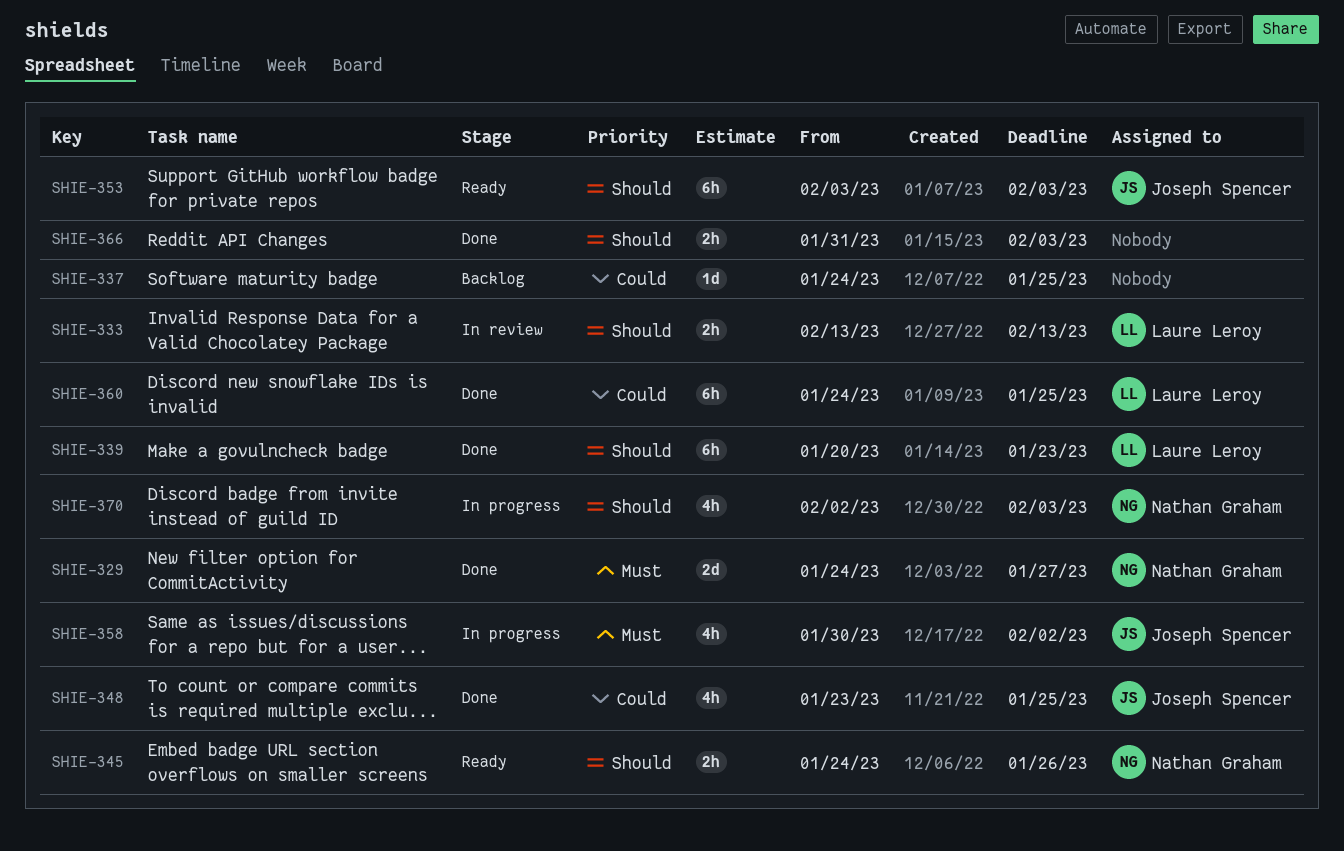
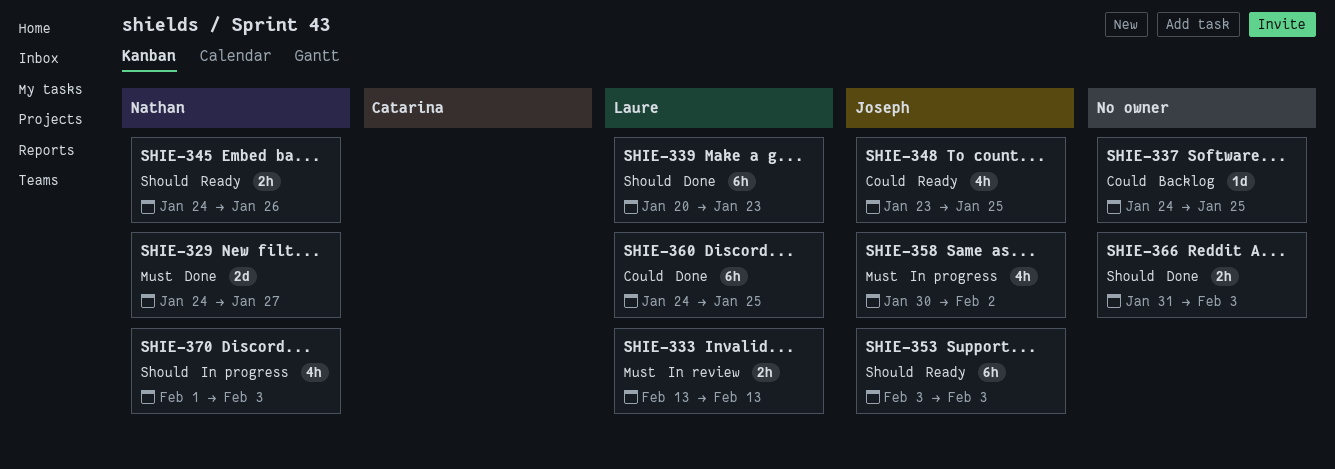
SHIE-333, priority: Should -> Must
SHIE-348, status: Done -> Ready
SHIE-370, start: Feb 2 -> Feb 1

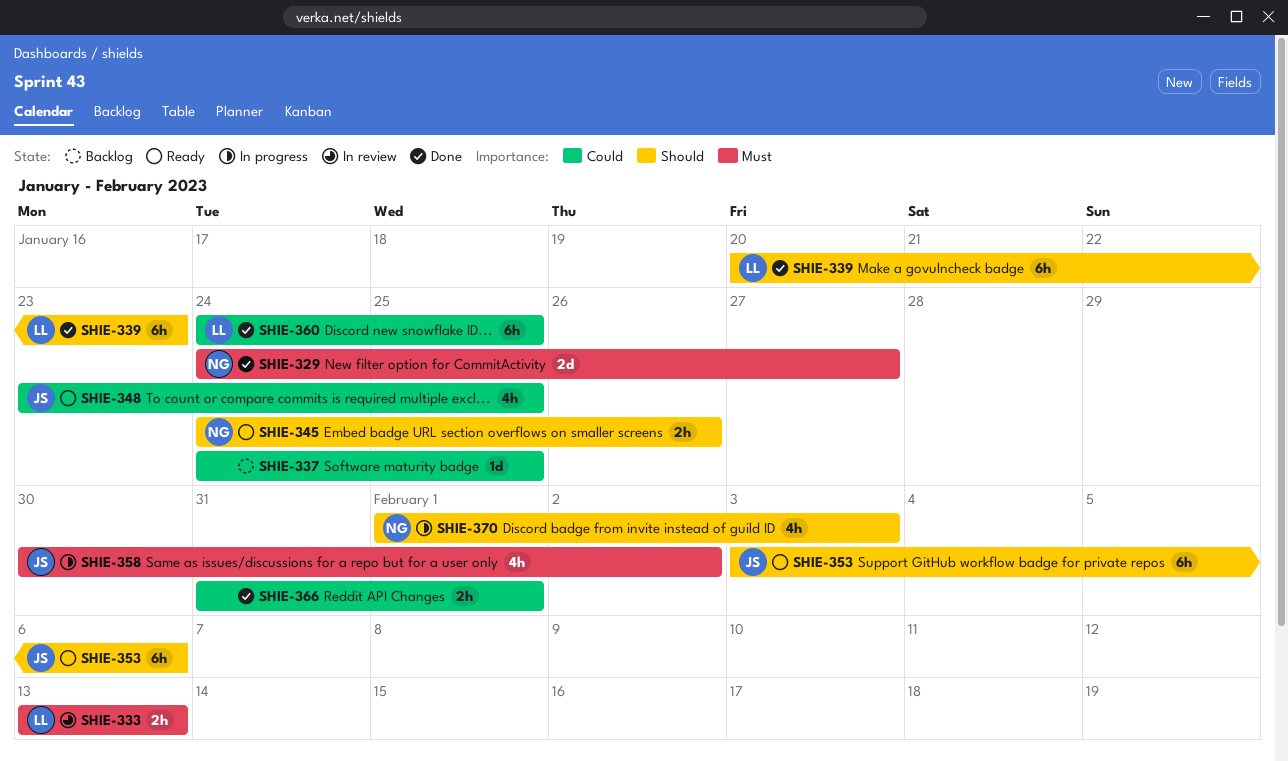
SHIE-353, due: Feb 3 -> Feb 6
SHIE-366, priority: Should -> Could
SHIE-366, due: Feb 3 -> Feb 1

